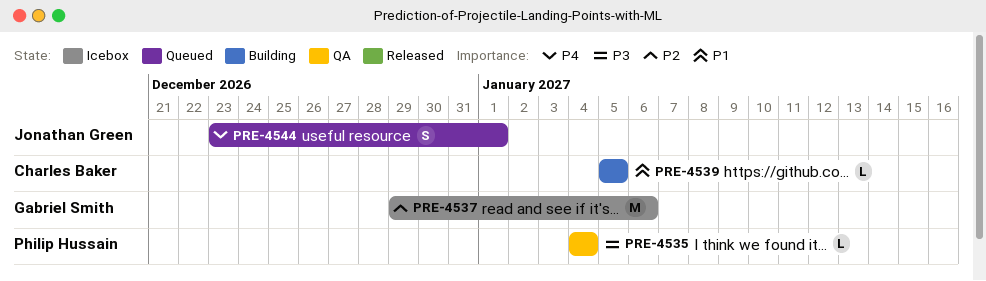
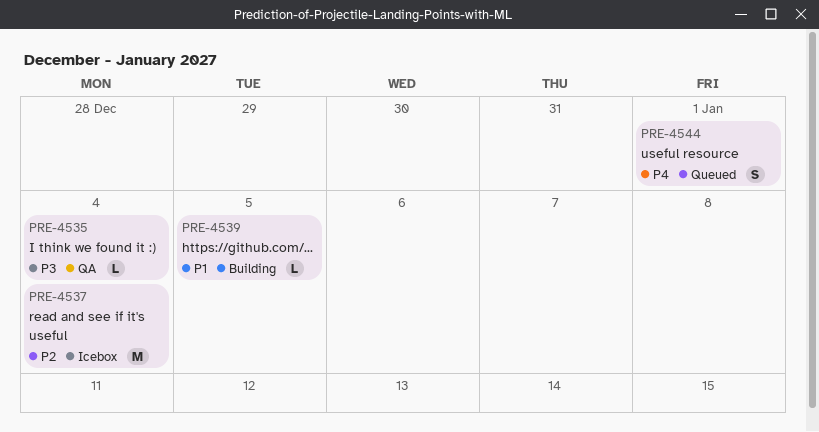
PRE-4537, due: Jan 6 -> Jan 4

